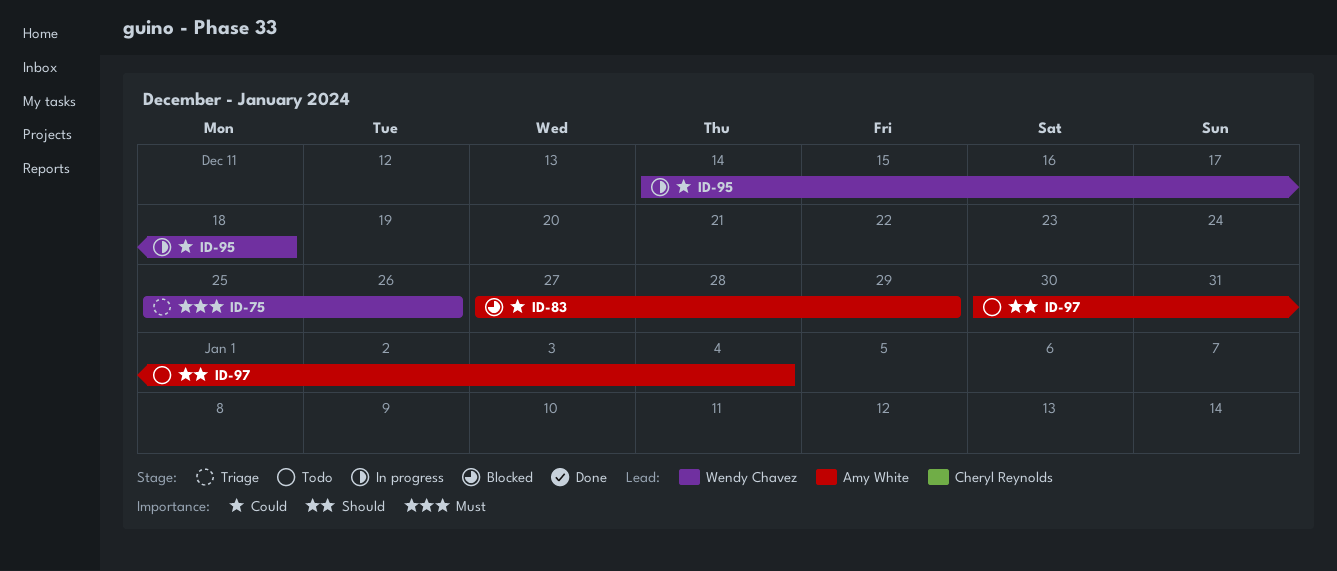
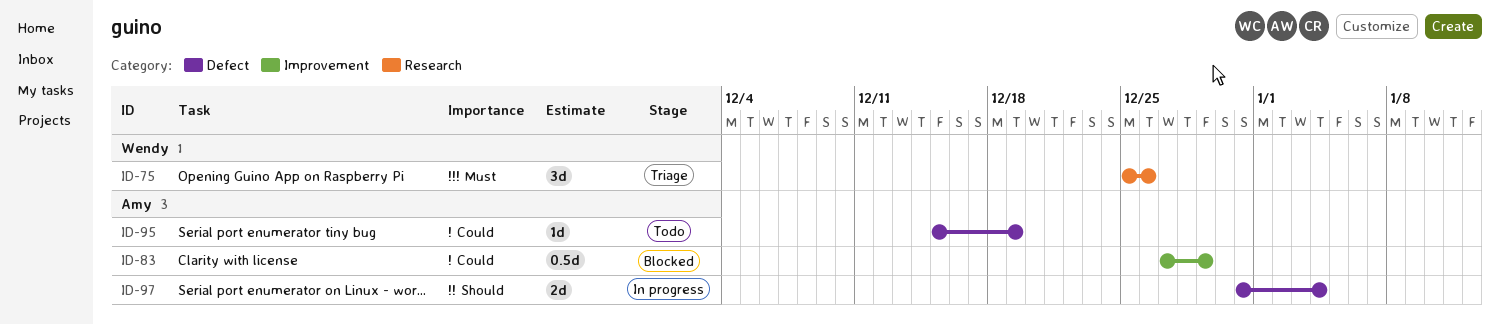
ID-95, status: In progress -> Todo
ID-95, owner: Wendy Chavez -> Amy White
ID-95, start: Dec 14 -> Dec 15
ID-95, due: Dec 18 -> Dec 19
ID-97, status: Todo -> In progress
ID-97, start: Dec 30 -> Dec 31

